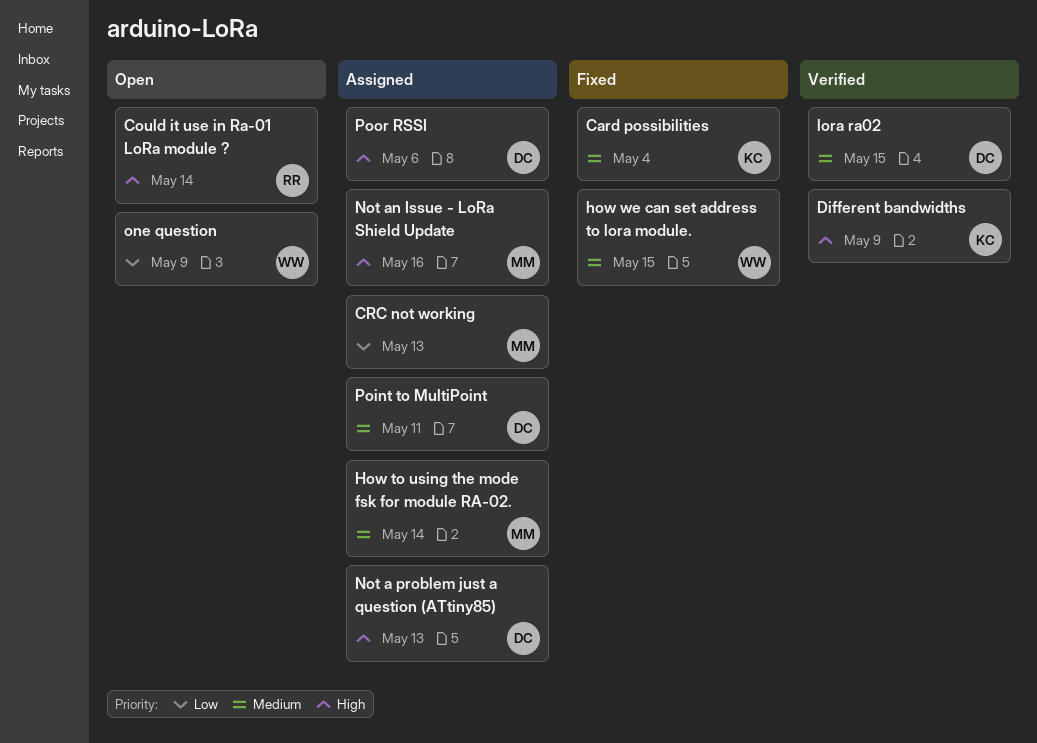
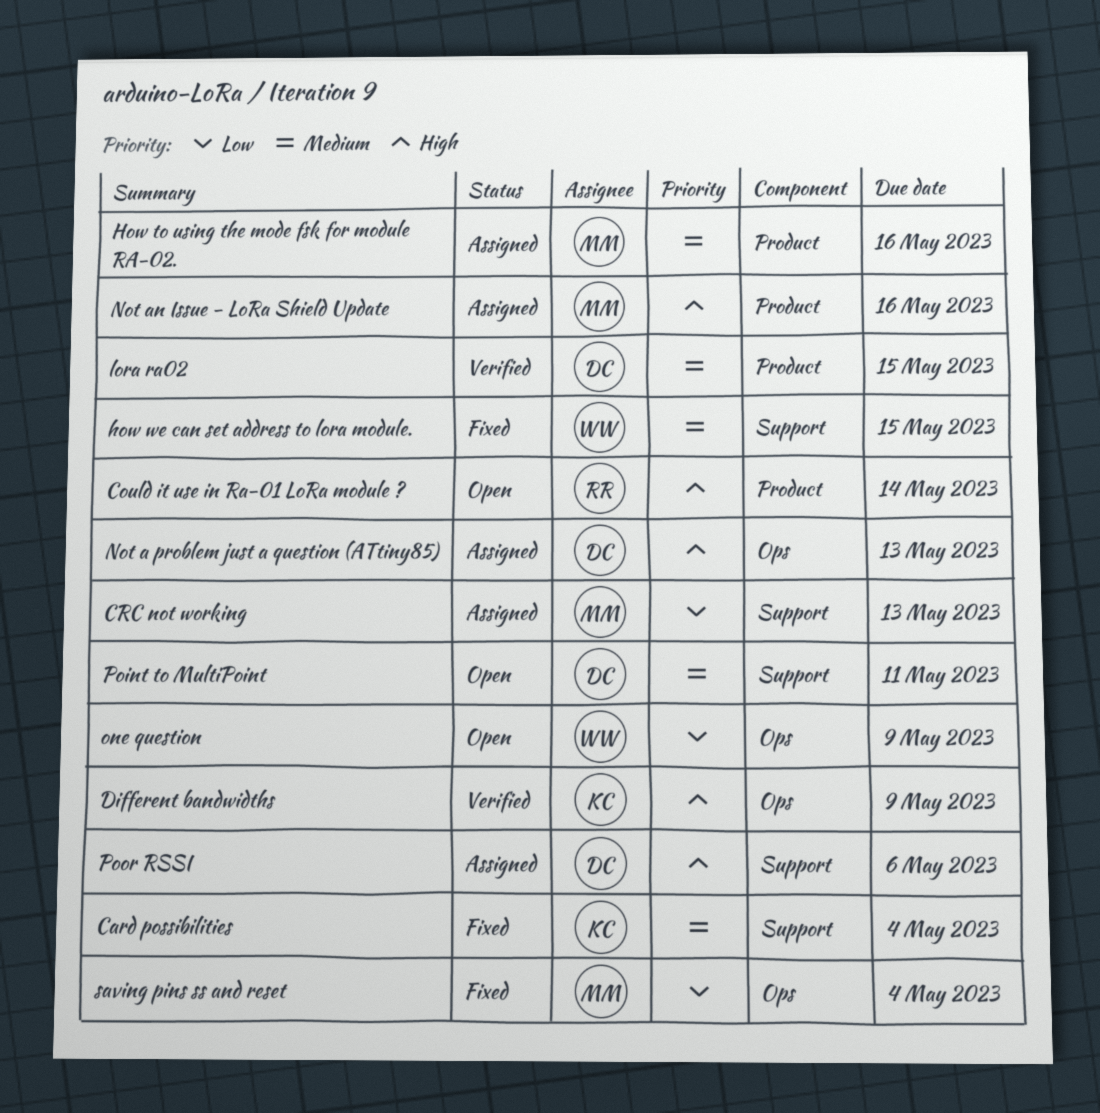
How to using the mode fsk for module RA-02., due: May 14 -> May 16
Point to MultiPoint, status: Assigned -> Open
saving pins ss and reset: none -> present

